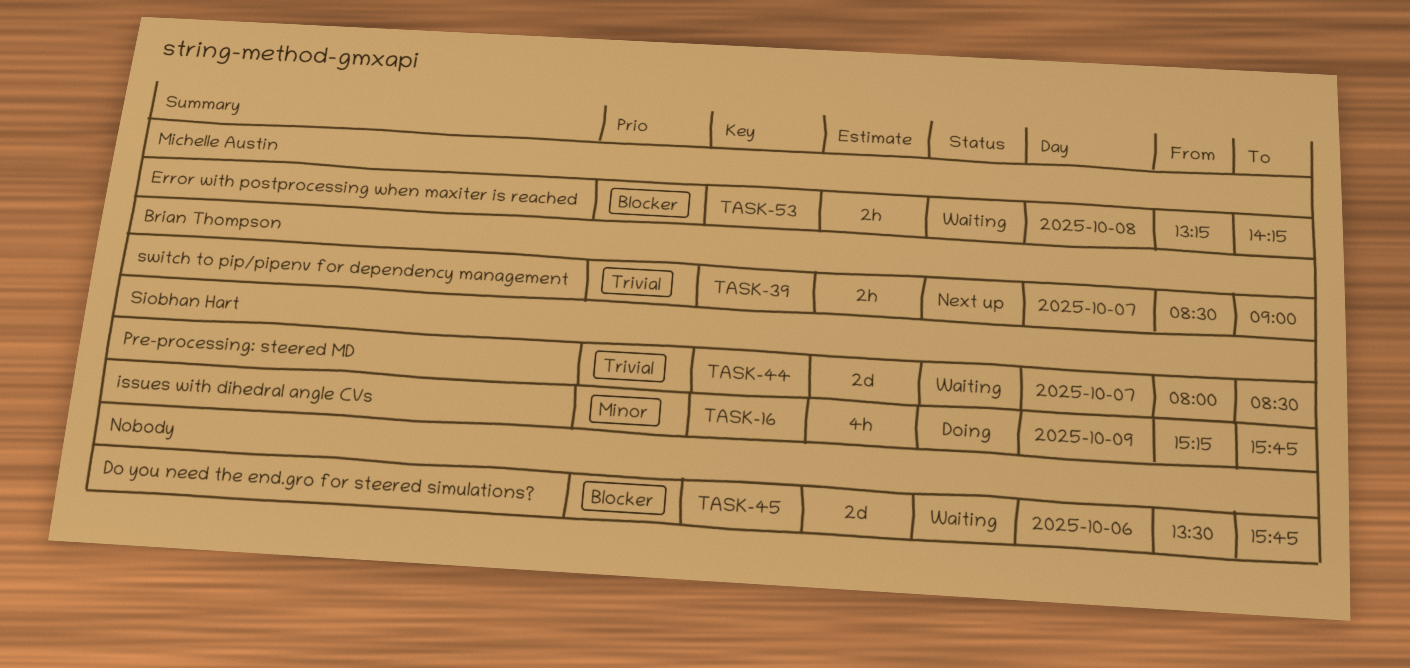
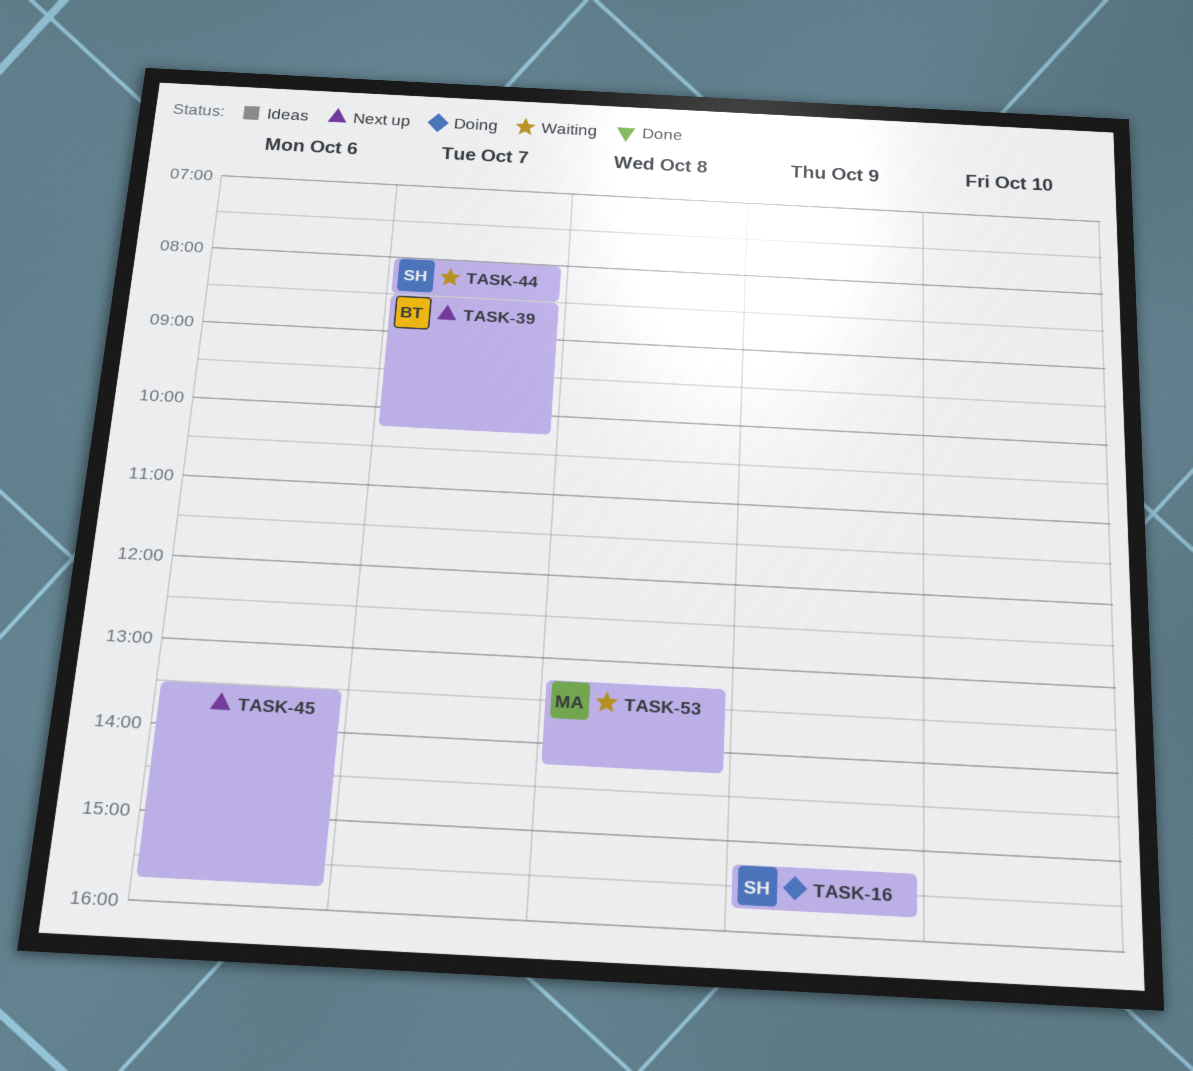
TASK-39, ends: 09:00 -> 10:15
TASK-45, status: Waiting -> Next up

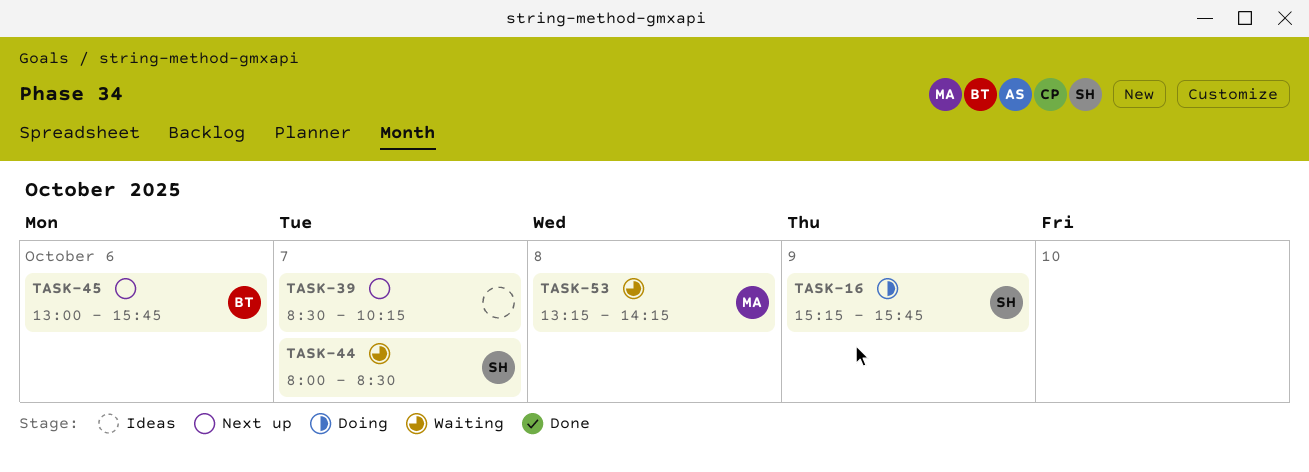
TASK-39, owner: BT -> none
TASK-45, owner: none -> BT
TASK-45, begins: 13:30 -> 13:00

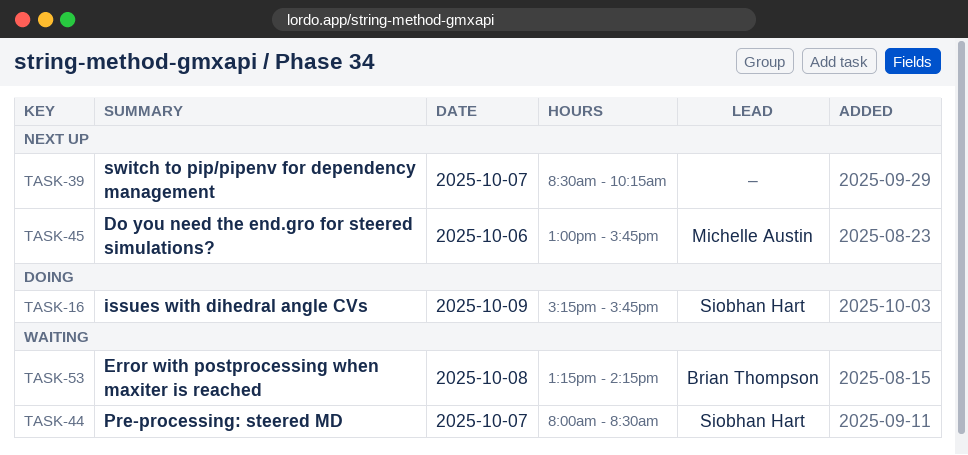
TASK-45, owner: Brian Thompson -> Michelle Austin
TASK-53, owner: Michelle Austin -> Brian Thompson

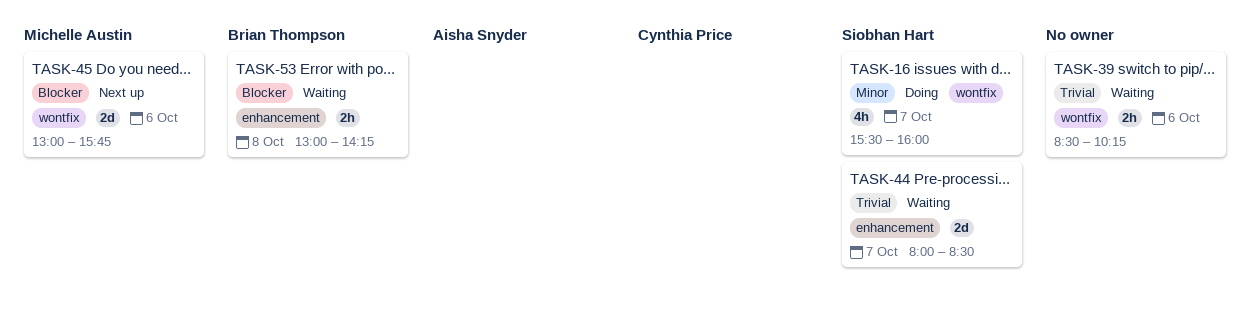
TASK-16, day: Oct 9 -> Oct 7
TASK-16, begins: 15:15 -> 15:30
TASK-16, ends: 15:45 -> 16:00
TASK-39, status: Next up -> Waiting
TASK-39, day: Oct 7 -> Oct 6
TASK-53, begins: 13:15 -> 13:00

